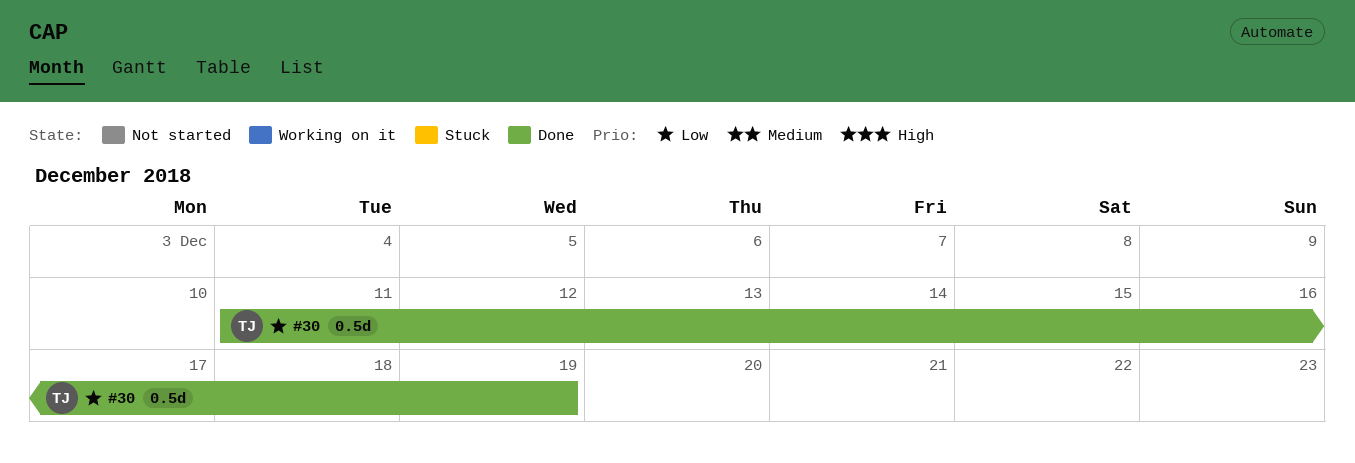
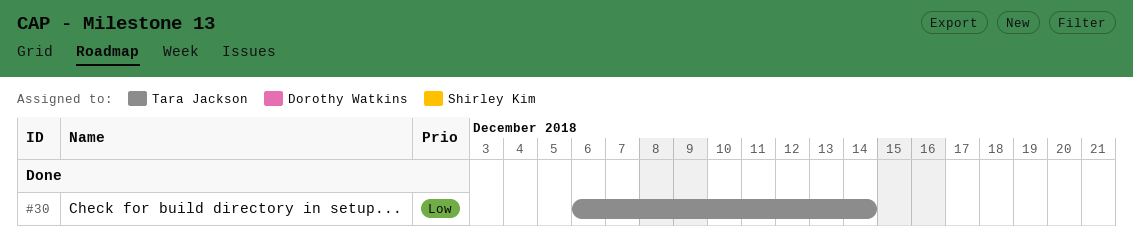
#30, start: Dec 11 -> Dec 6
#30, due: Dec 19 -> Dec 14

